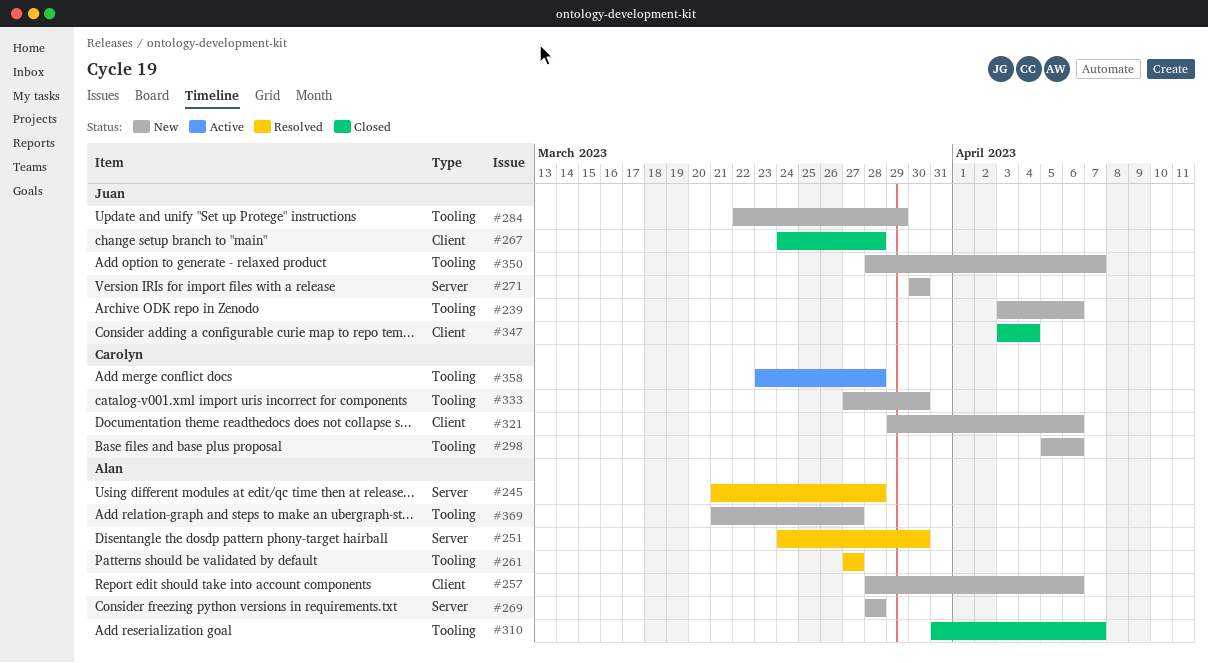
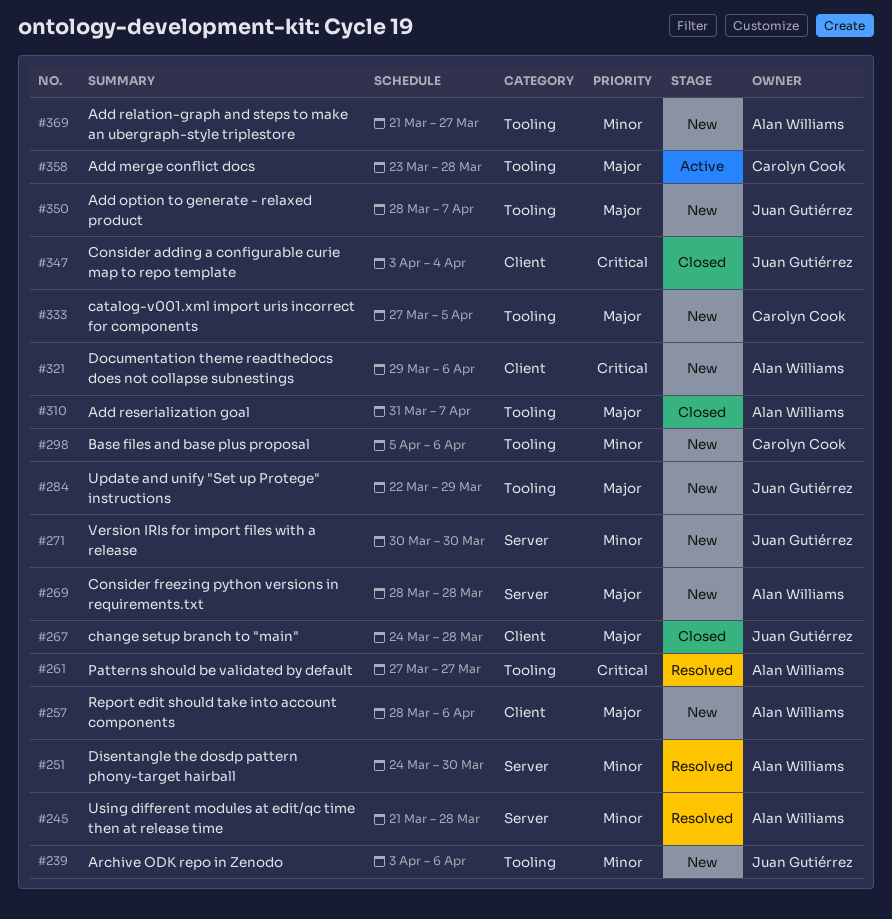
#321, owner: Carolyn Cook -> Alan Williams
#333, due: Mar 30 -> Apr 5

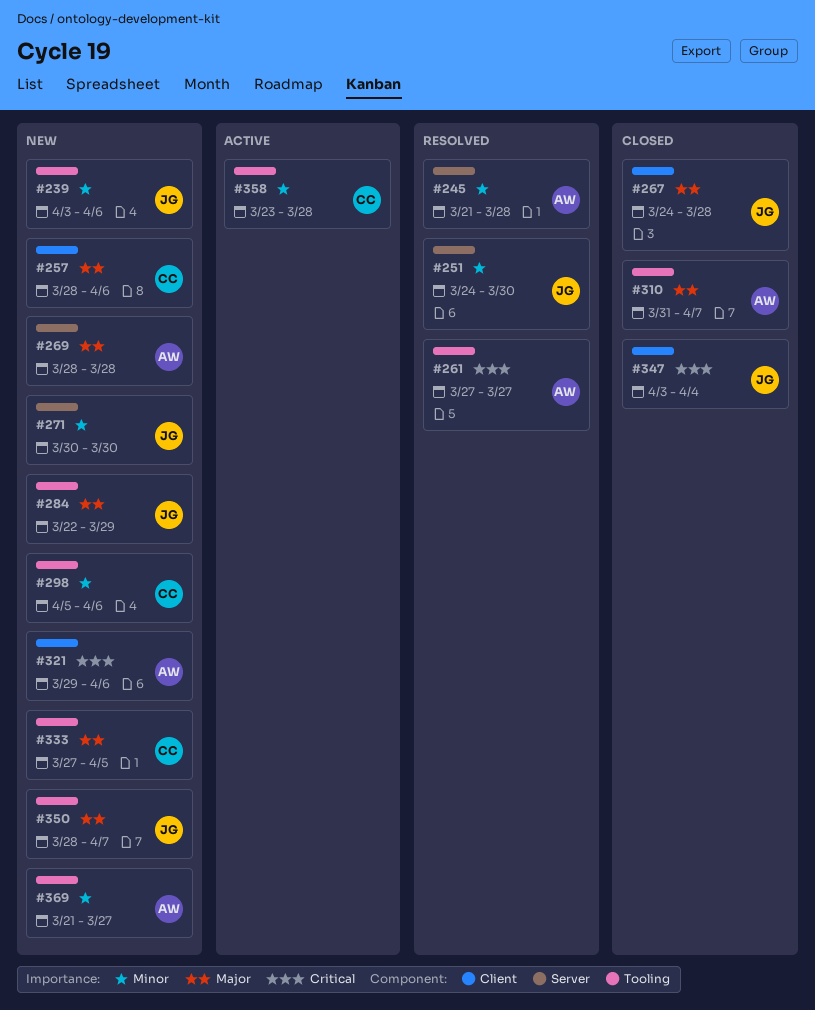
#251, owner: Alan Williams -> Juan Gutiérrez
#257, owner: Alan Williams -> Carolyn Cook
#358, priority: Major -> Minor

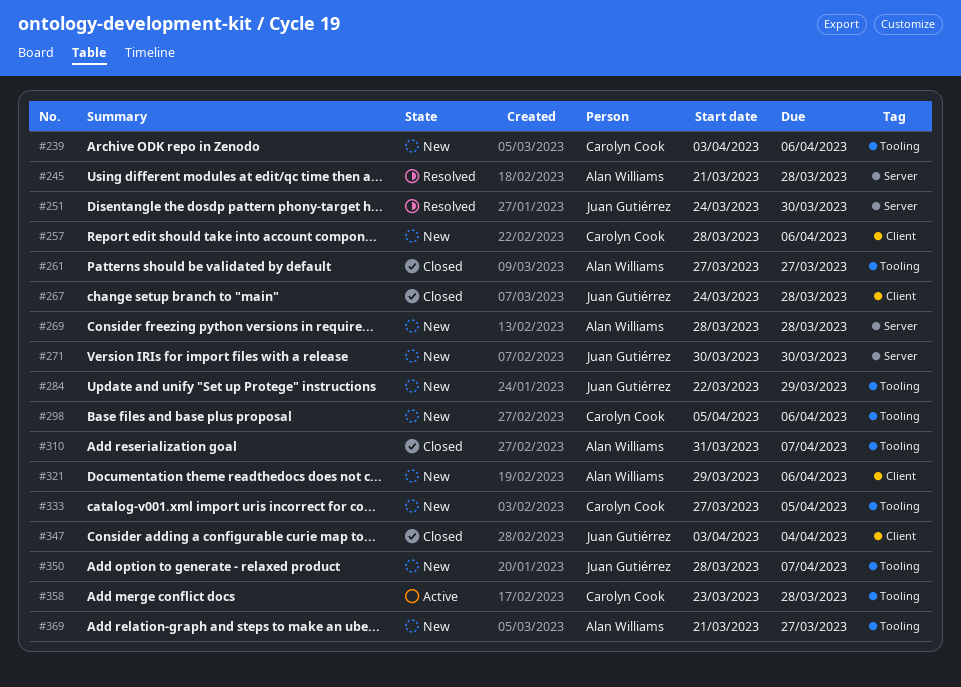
#239, owner: Juan Gutiérrez -> Carolyn Cook
#261, status: Resolved -> Closed

